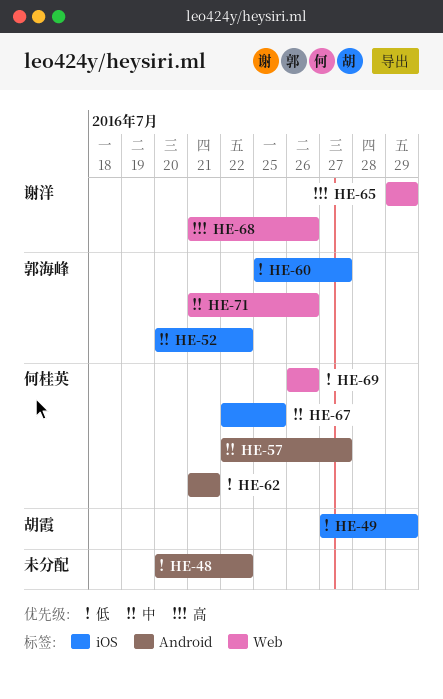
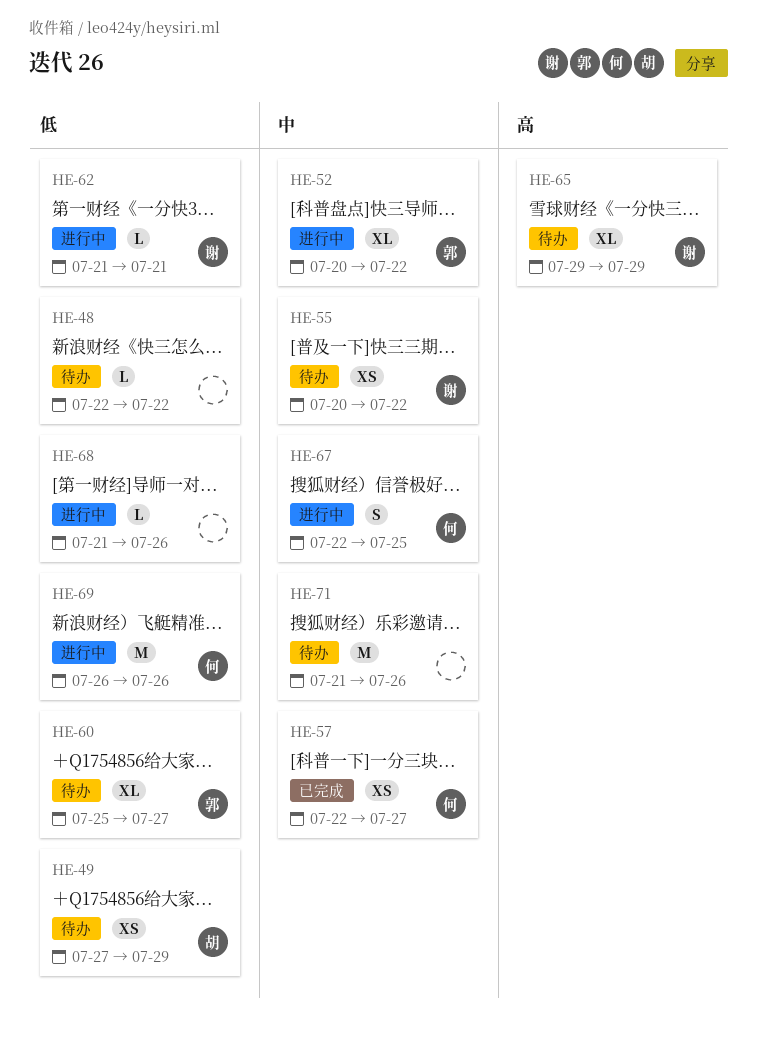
HE-48, start: Jul 20 -> Jul 22
HE-55: none -> present
HE-62, owner: 何桂英 -> 谢洋
HE-68, owner: 谢洋 -> none
HE-68, priority: 高 -> 低
HE-71, owner: 郭海峰 -> none

